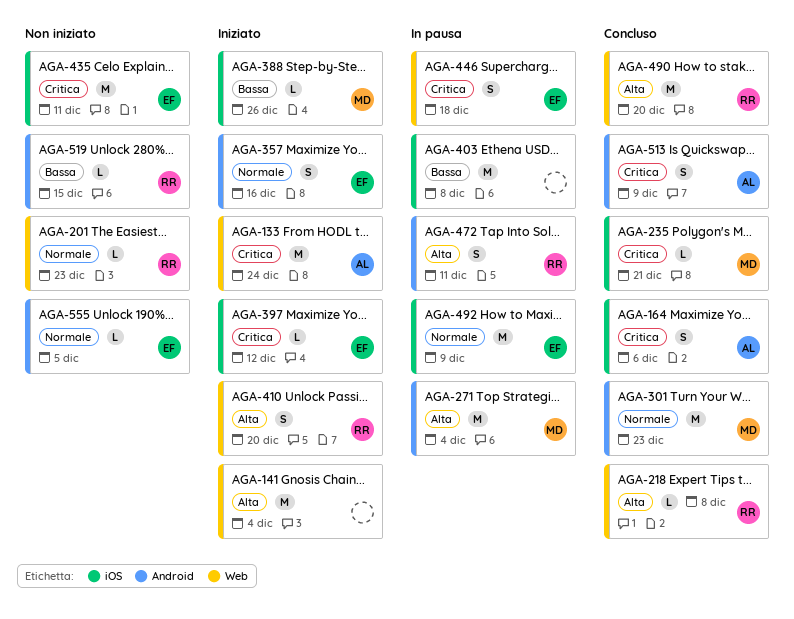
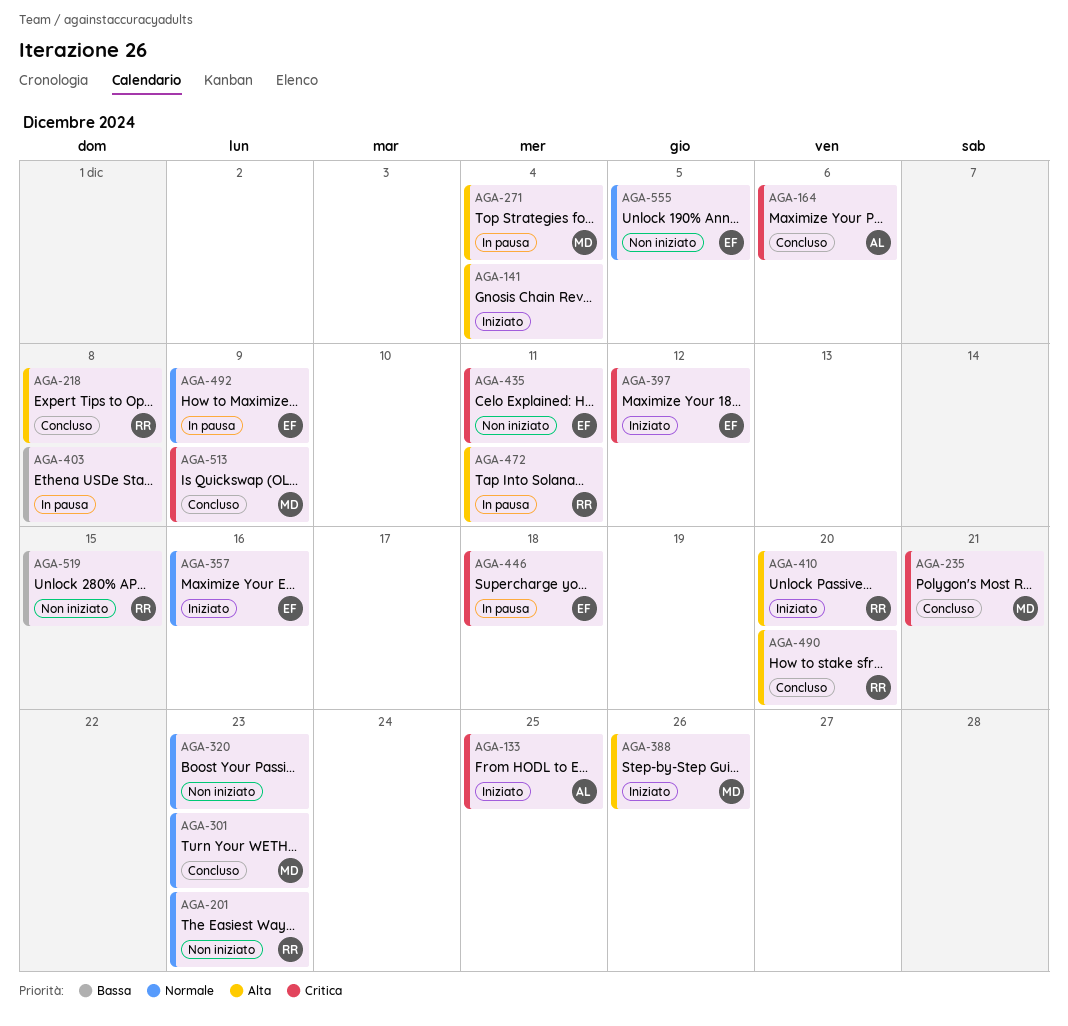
AGA-133, due: Dec 24 -> Dec 25
AGA-320: none -> present
AGA-388, priority: Bassa -> Alta
AGA-513, owner: AL -> MD

